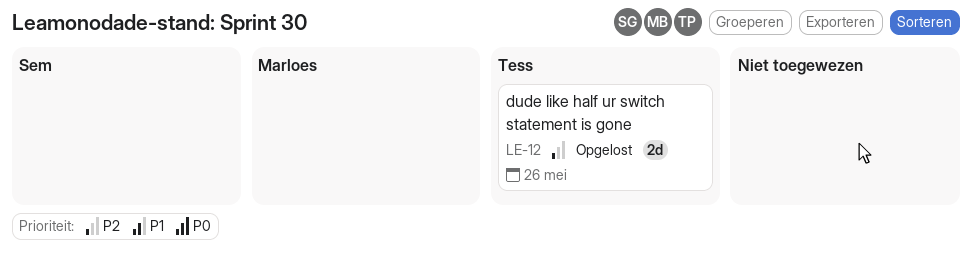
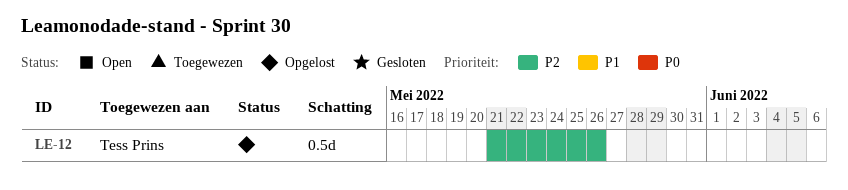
LE-12, estimate: 2d -> 0.5d

